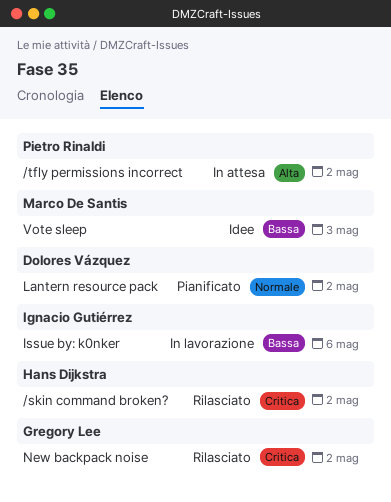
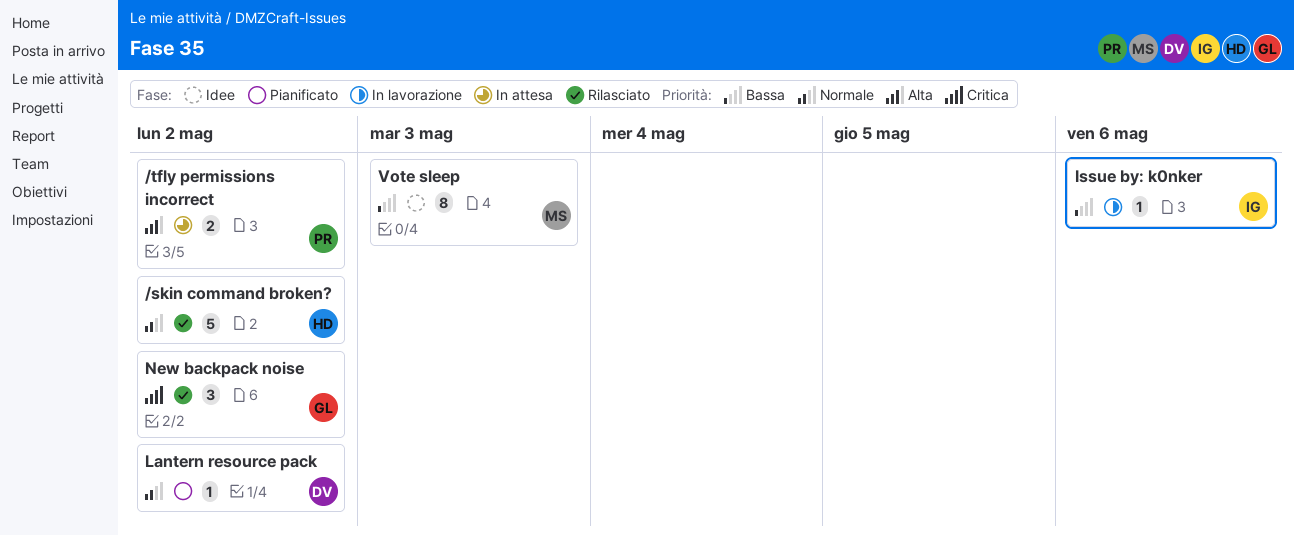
/skin command broken?, priority: Critica -> Normale

